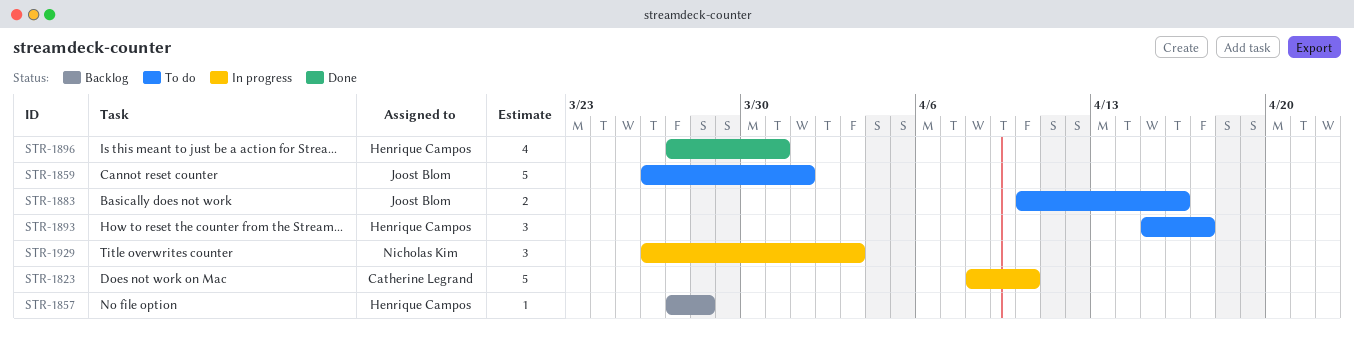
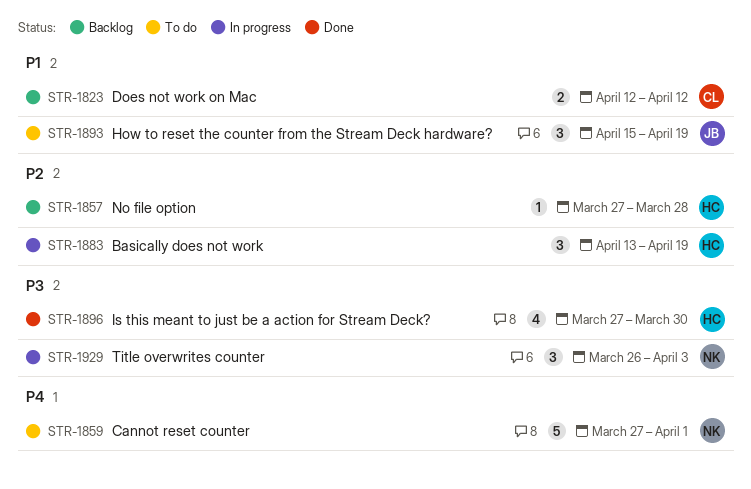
STR-1823, status: In progress -> Backlog
STR-1823, estimate: 5 -> 2
STR-1823, start: Apr 8 -> Apr 12
STR-1823, due: Apr 10 -> Apr 12
STR-1859, owner: Joost Blom -> Nicholas Kim
STR-1859, start: Mar 26 -> Mar 27
STR-1883, status: To do -> In progress
STR-1883, owner: Joost Blom -> Henrique Campos
STR-1883, estimate: 2 -> 3
STR-1883, start: Apr 10 -> Apr 13
STR-1883, due: Apr 16 -> Apr 19
STR-1893, owner: Henrique Campos -> Joost Blom
STR-1893, due: Apr 17 -> Apr 19
STR-1896, due: Mar 31 -> Mar 30

